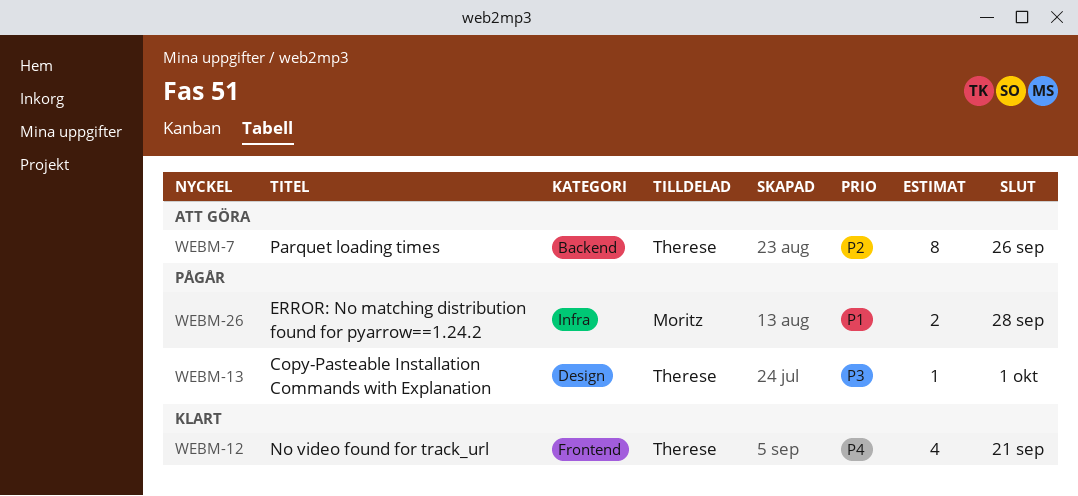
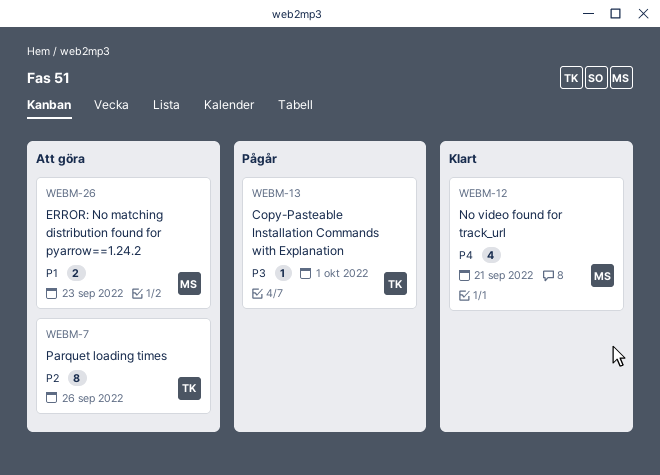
WEBM-12, owner: Therese -> Moritz
WEBM-26, status: Pågår -> Att göra
WEBM-26, due: Sep 28 -> Sep 23

